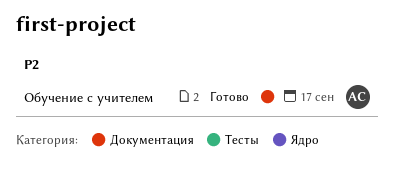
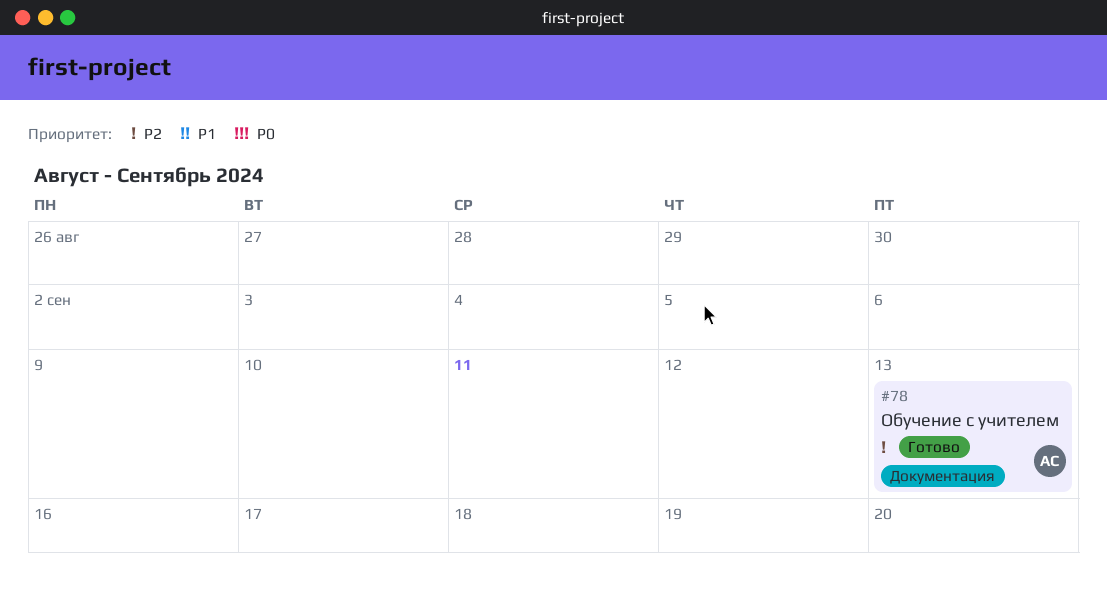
Обучение с учителем, due: Sep 17 -> Sep 13

